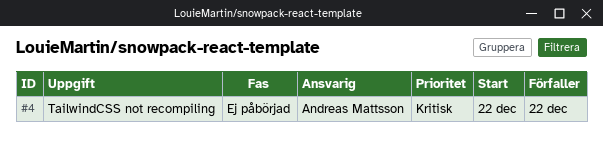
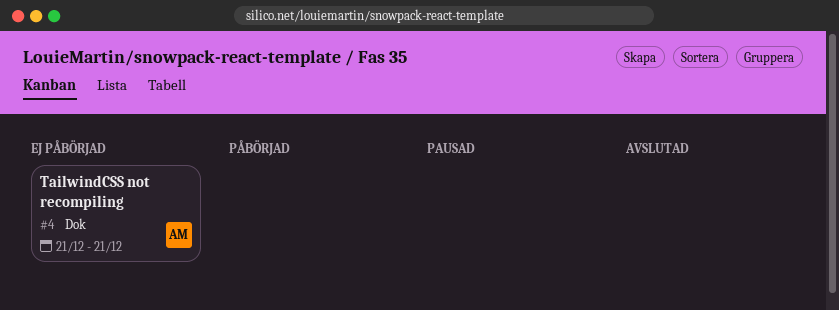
#4, start: Dec 22 -> Dec 21
#4, due: Dec 22 -> Dec 21

